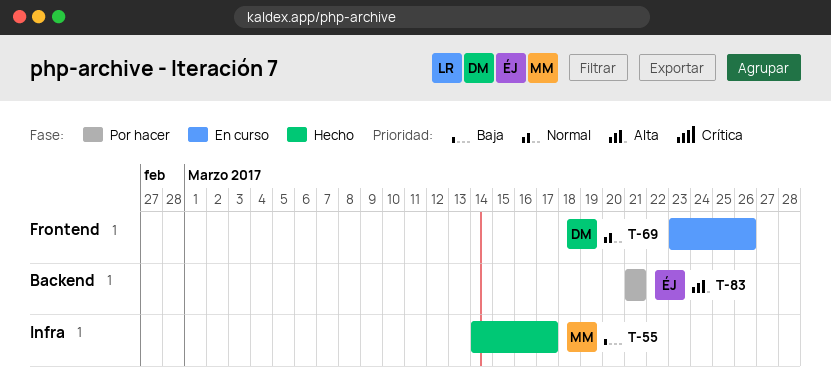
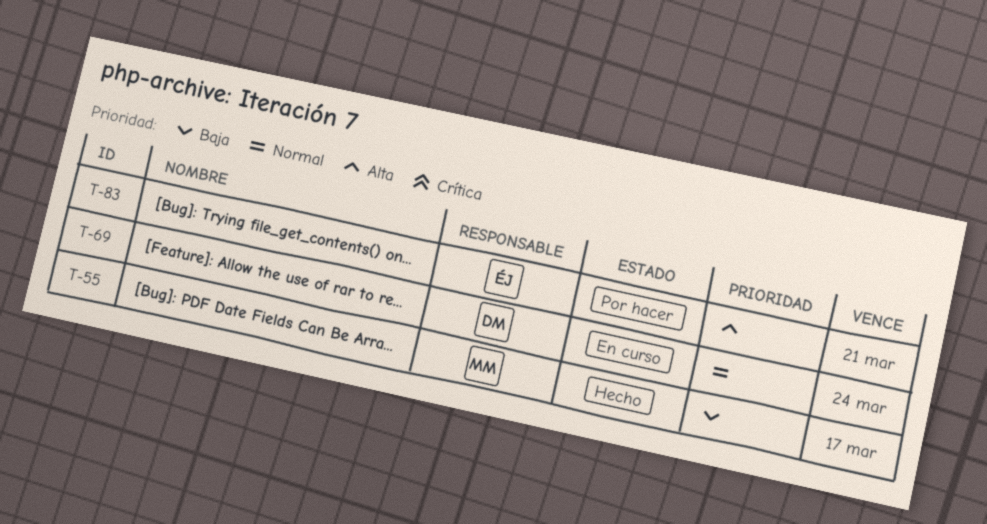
T-69, due: Mar 26 -> Mar 24

